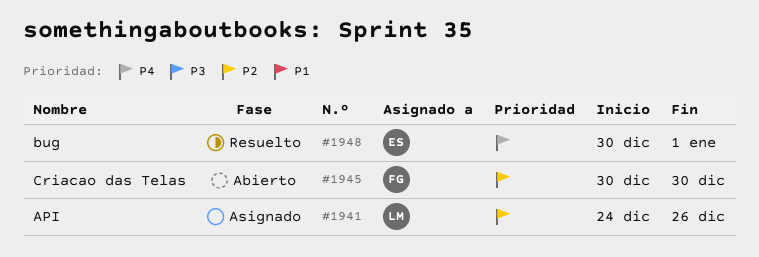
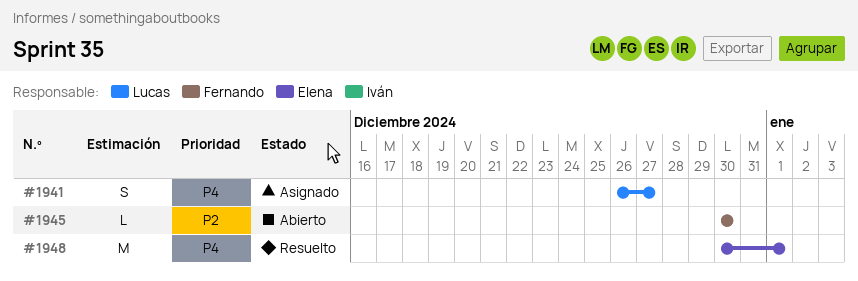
#1941, priority: P2 -> P4
#1941, start: Dec 24 -> Dec 26
#1941, due: Dec 26 -> Dec 27

